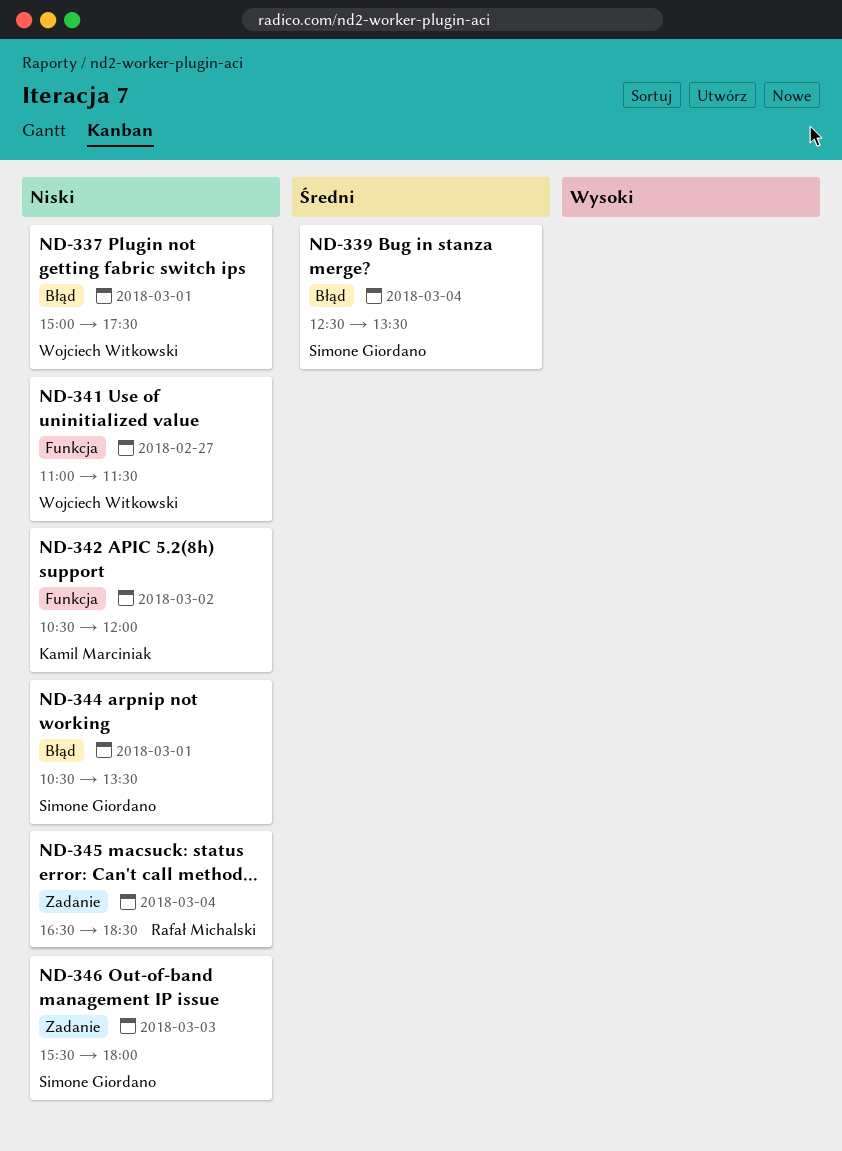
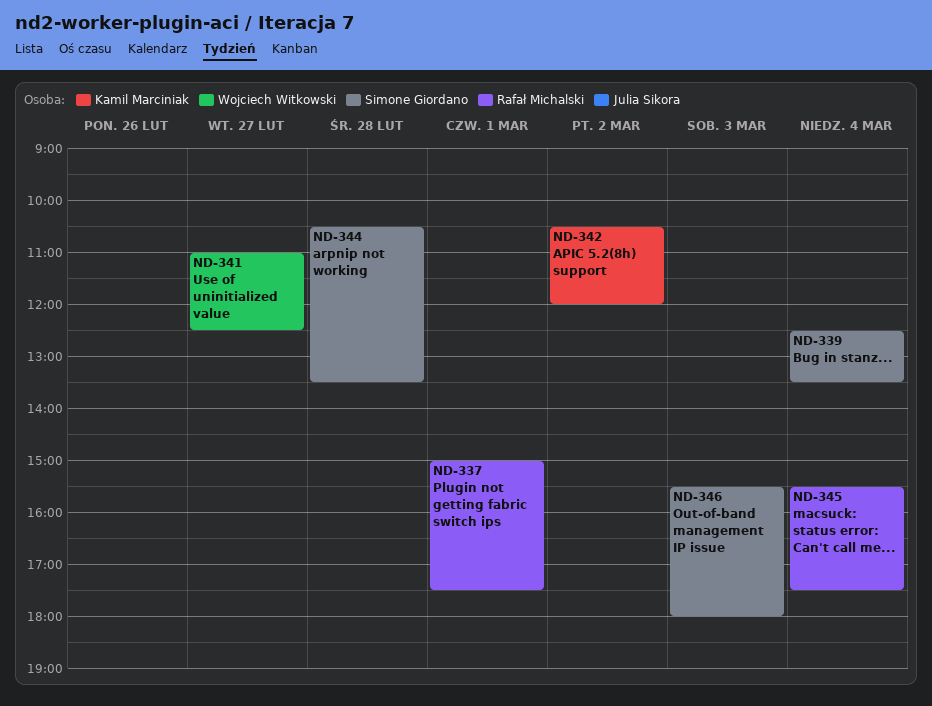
ND-337, owner: Wojciech Witkowski -> Rafał Michalski
ND-341, ends: 11:30 -> 12:30
ND-344, day: Mar 1 -> Feb 28
ND-345, begins: 16:30 -> 15:30
ND-345, ends: 18:30 -> 17:30

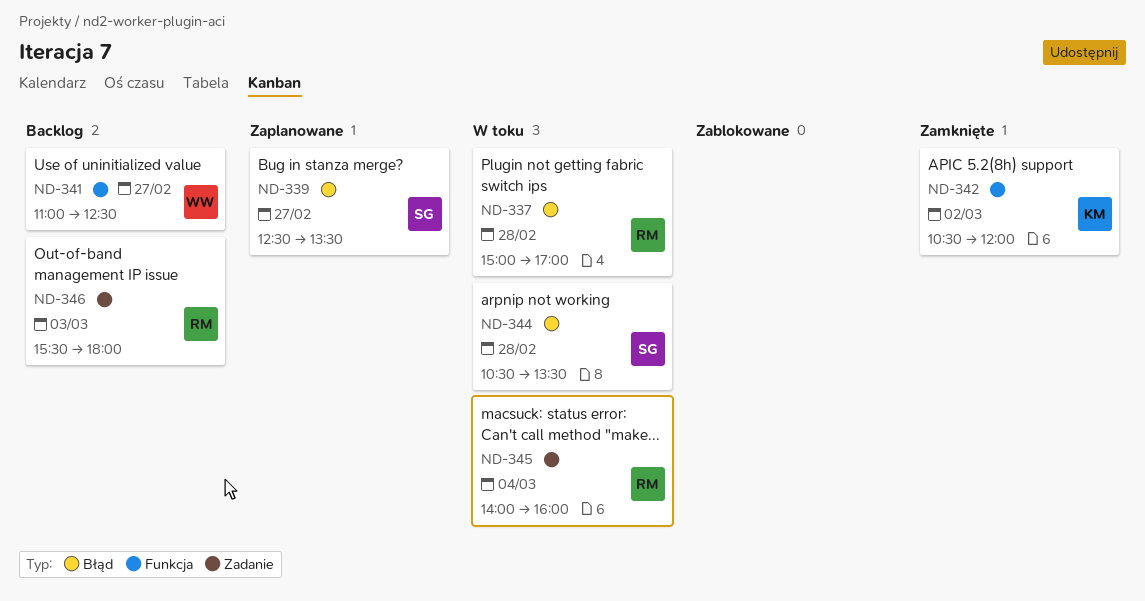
ND-337, day: Mar 1 -> Feb 28
ND-337, ends: 17:30 -> 17:00
ND-339, day: Mar 4 -> Feb 27
ND-345, begins: 15:30 -> 14:00
ND-345, ends: 17:30 -> 16:00
ND-346, owner: Simone Giordano -> Rafał Michalski

